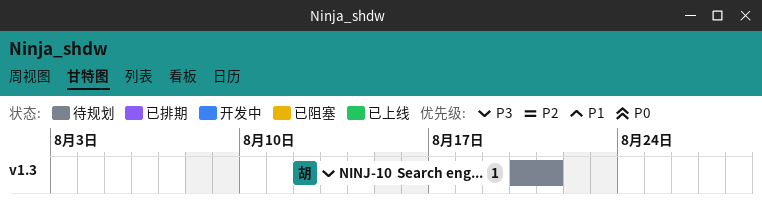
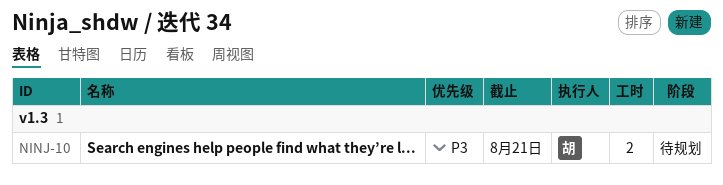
NINJ-10, estimate: 1 -> 2

